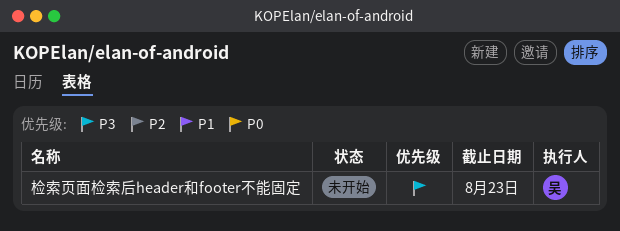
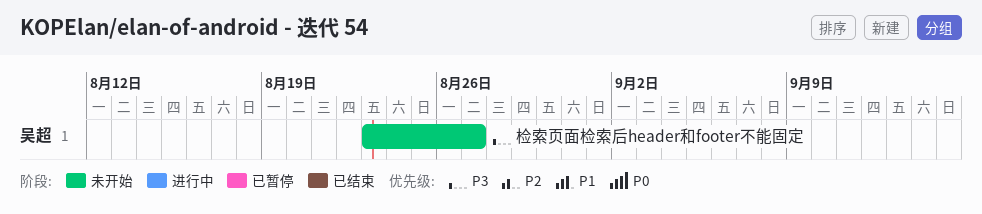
检索页面检索后header和footer不能固定, due: Aug 23 -> Aug 27

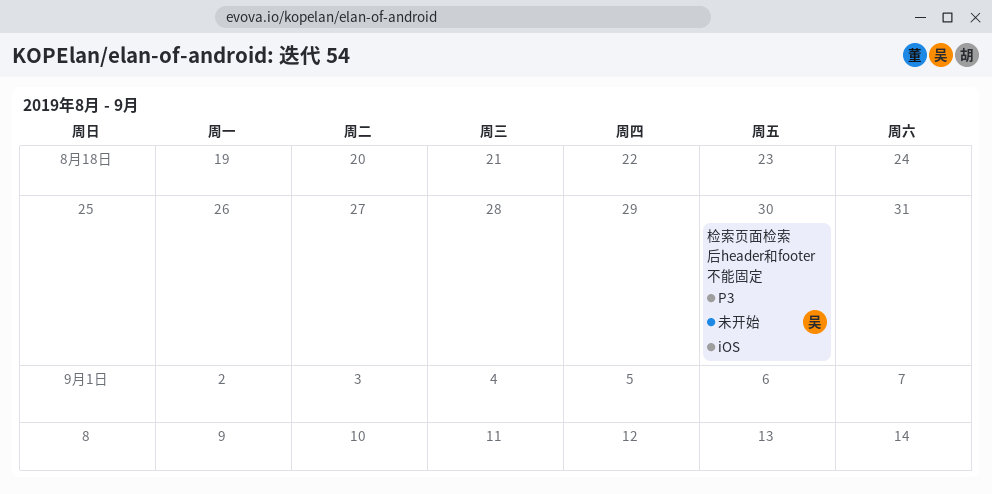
检索页面检索后header和footer不能固定, due: Aug 27 -> Aug 30

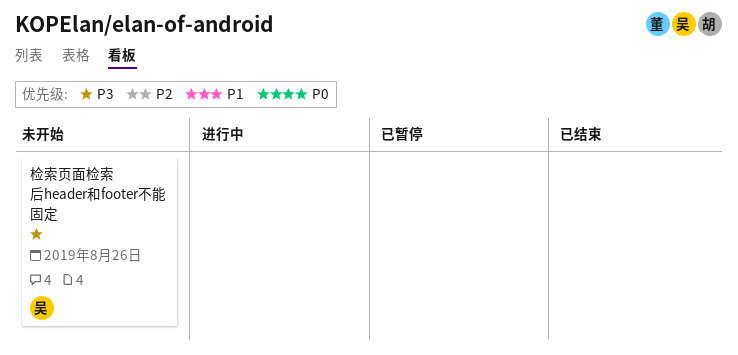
检索页面检索后header和footer不能固定, due: Aug 30 -> Aug 26

